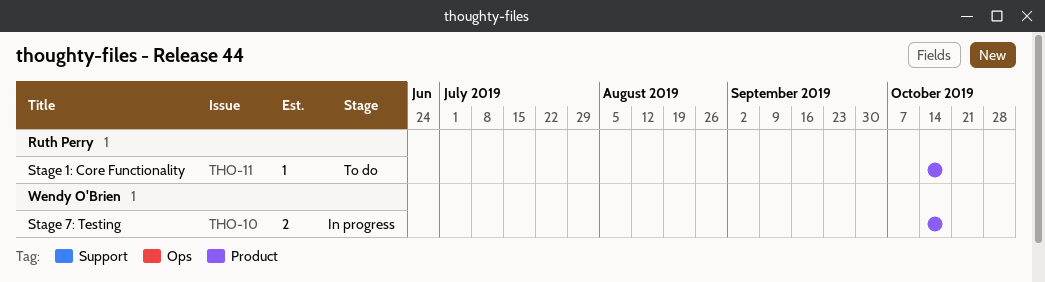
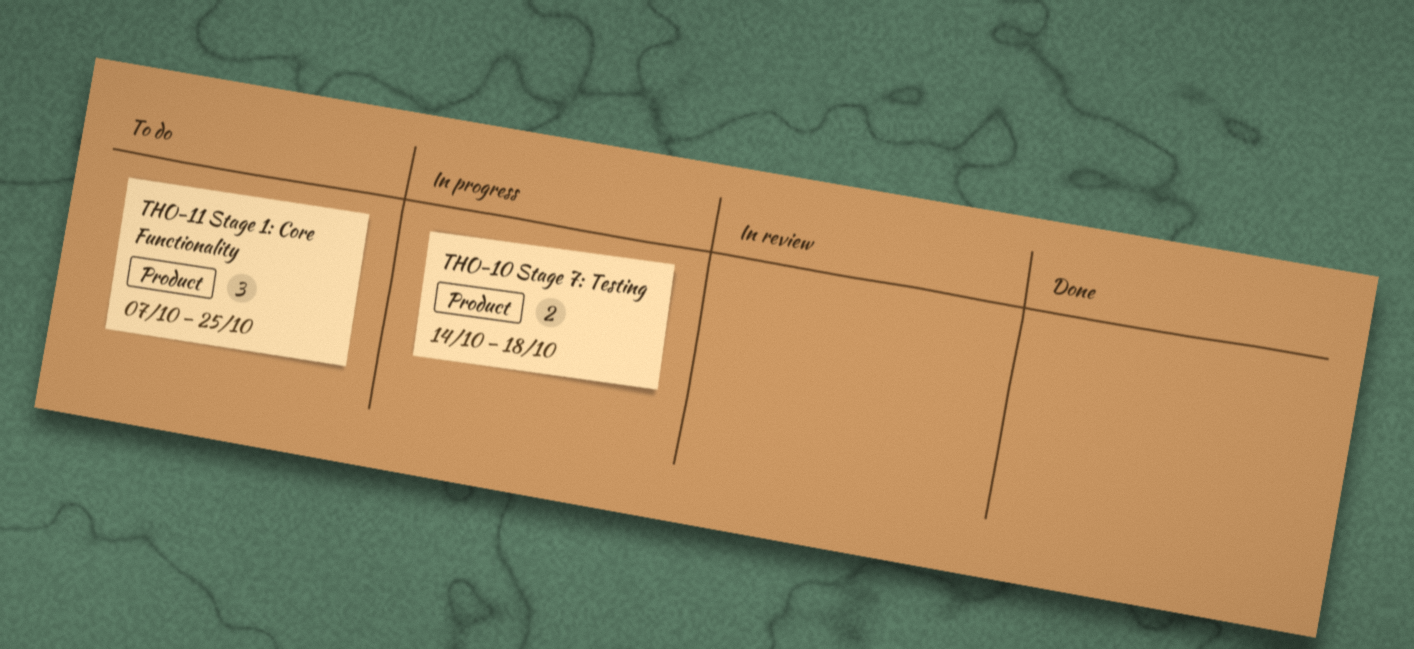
THO-11, estimate: 1 -> 3
THO-11, start: Oct 14 -> Oct 7
THO-11, due: Oct 18 -> Oct 25

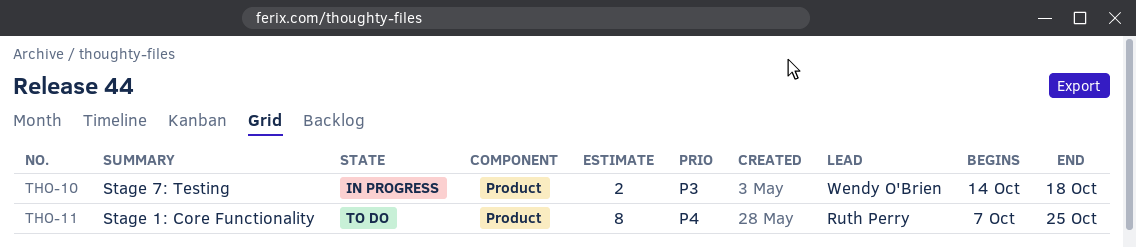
THO-11, estimate: 3 -> 8

